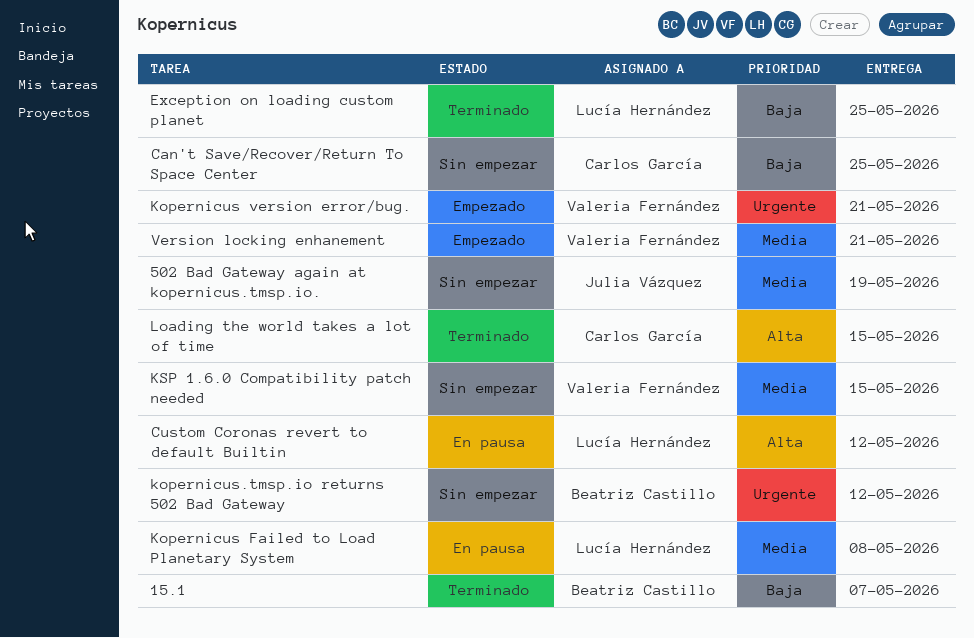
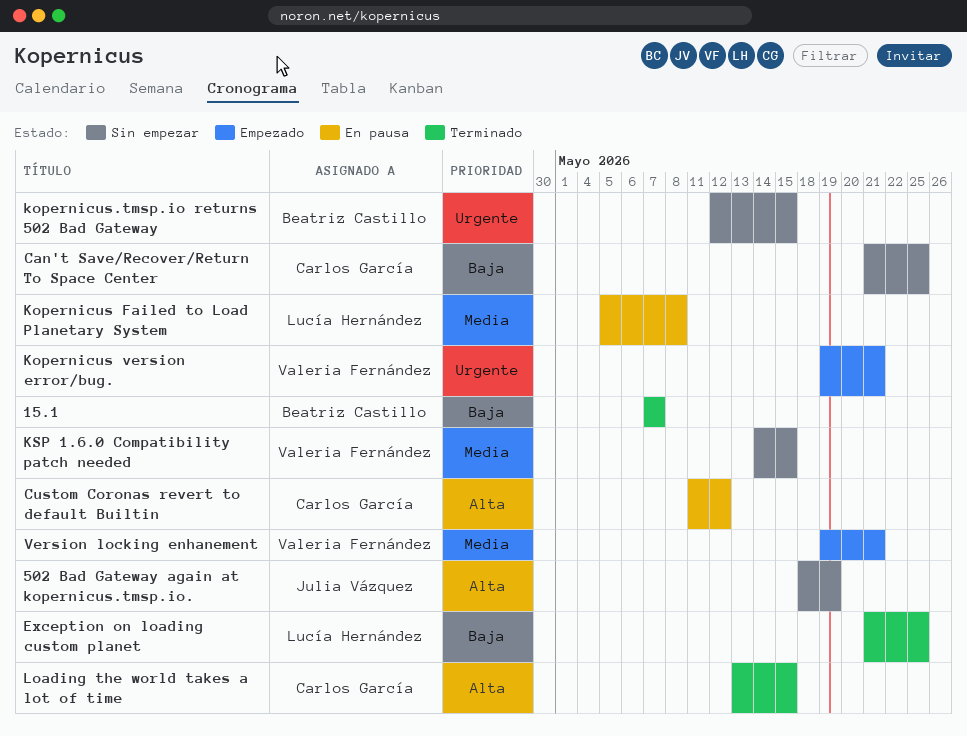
502 Bad Gateway again at kopernicus.tmsp.io., priority: Media -> Alta
Custom Coronas revert to default Builtin, owner: Lucía Hernández -> Carlos García
kopernicus.tmsp.io returns 502 Bad Gateway, due: May 12 -> May 15

